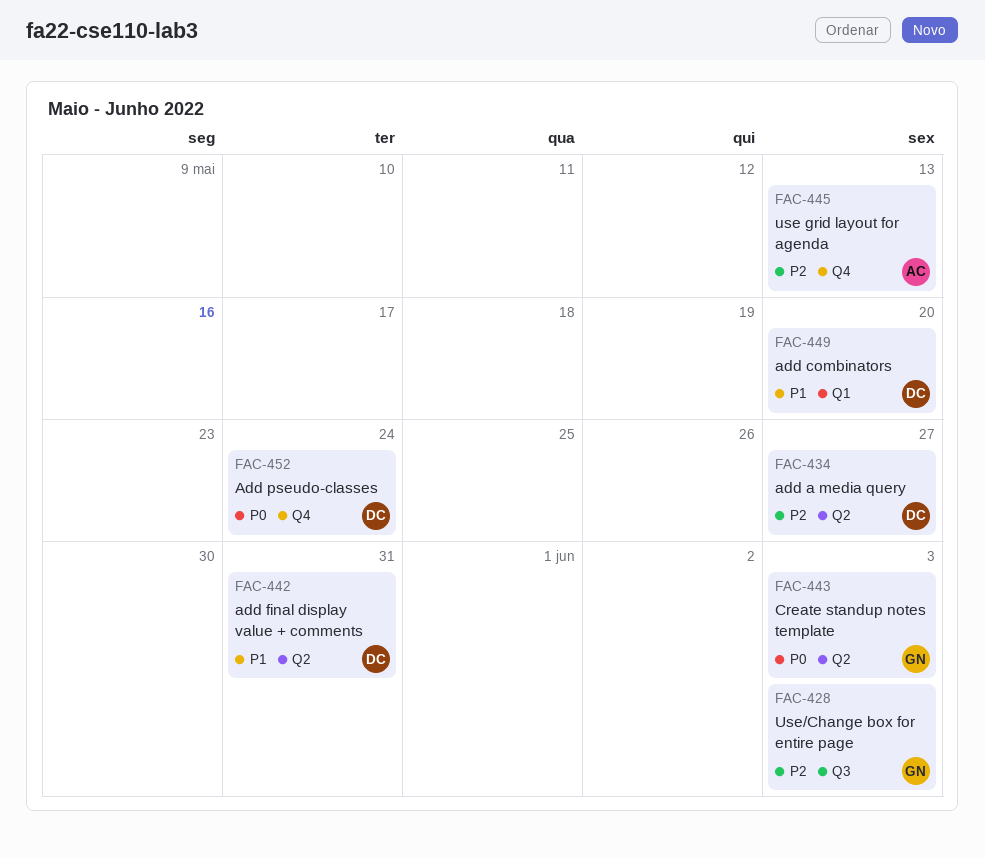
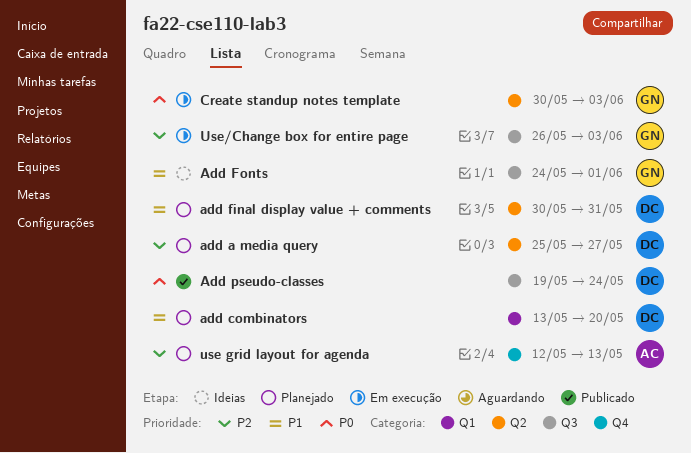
Add Fonts: none -> present
Add pseudo-classes, label: Q4 -> Q3

